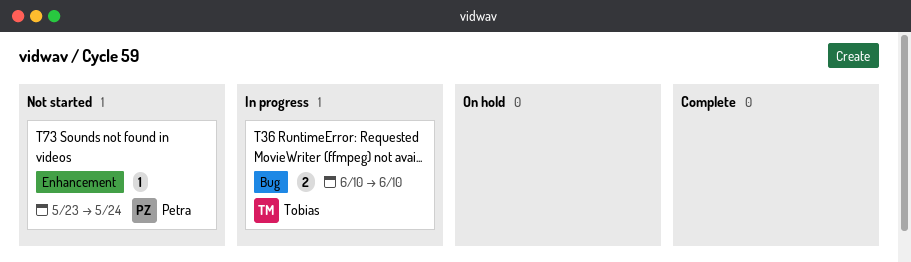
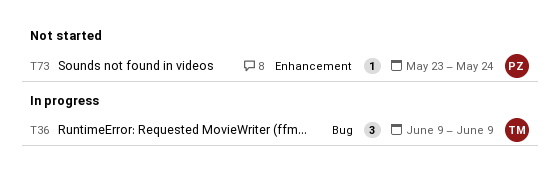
T36, estimate: 2 -> 3
T36, start: Jun 10 -> Jun 9
T36, due: Jun 10 -> Jun 9

